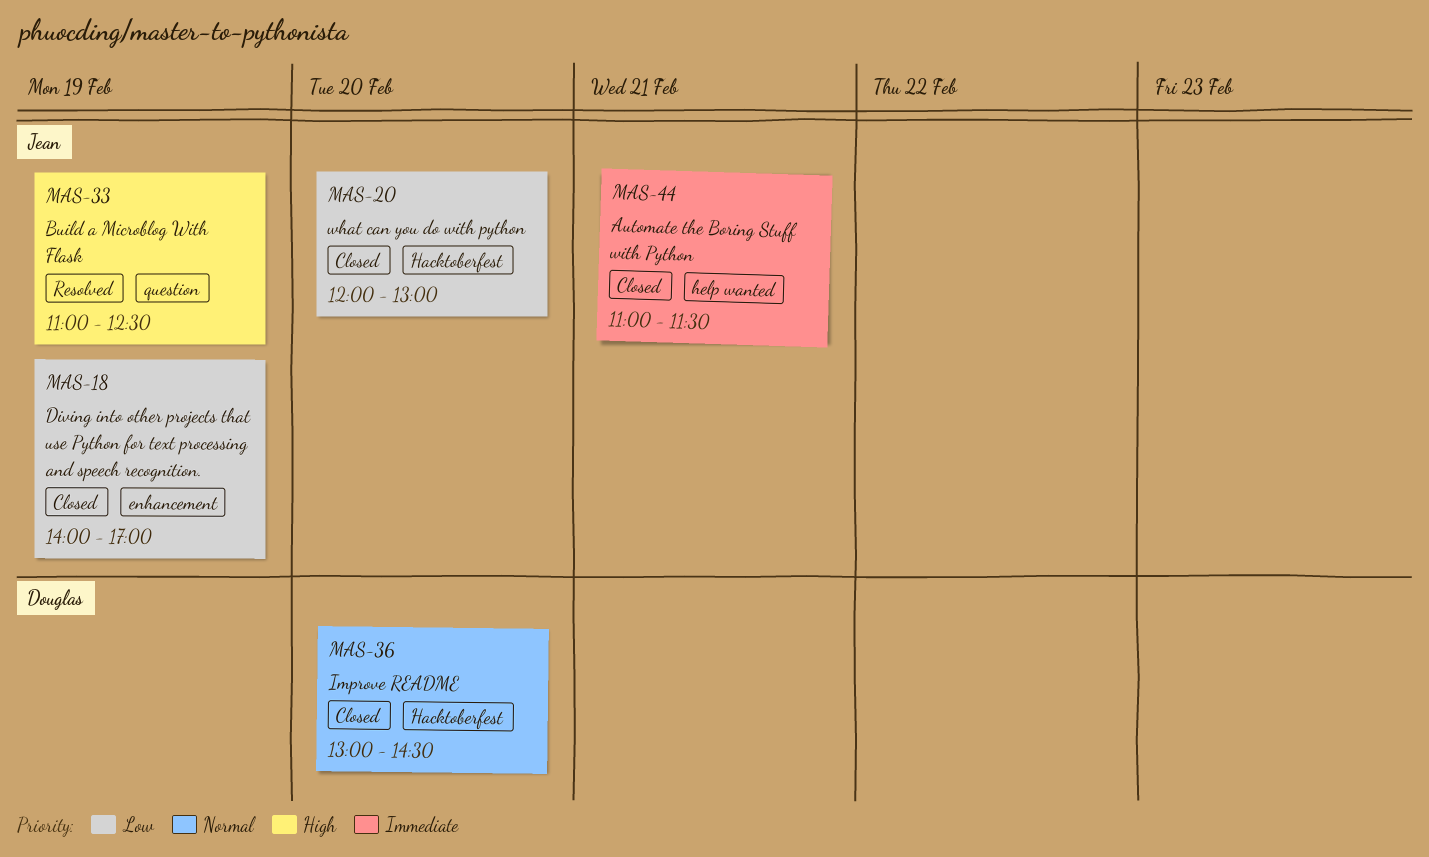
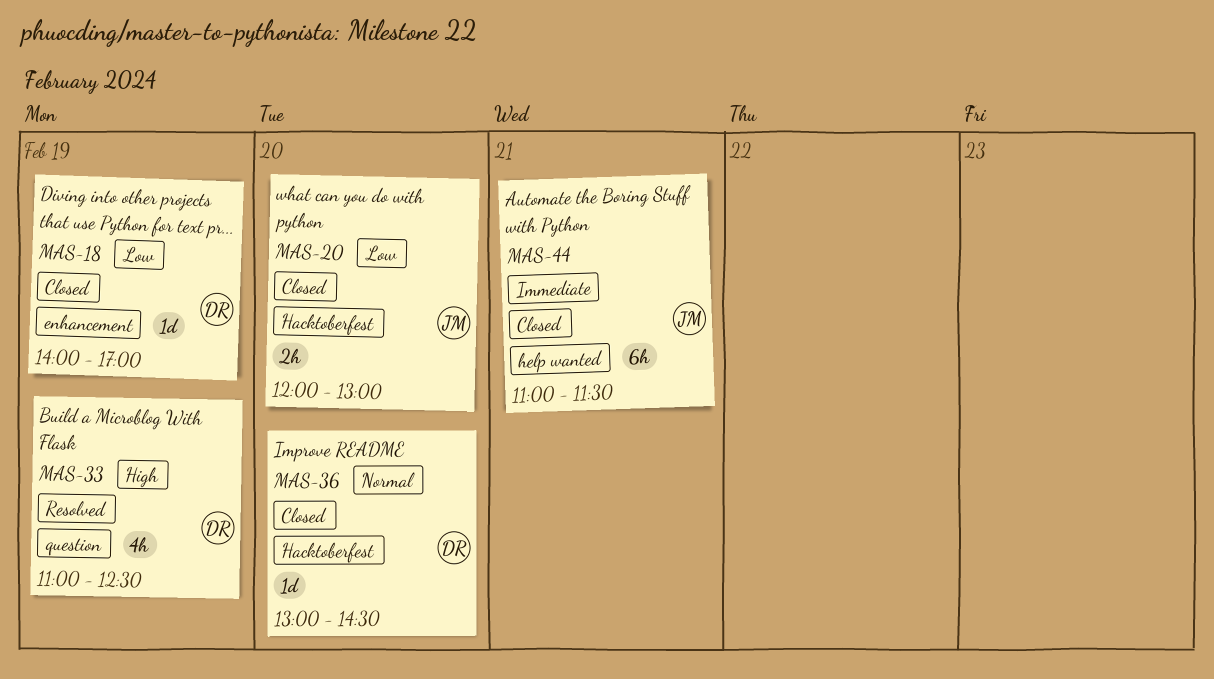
MAS-18, owner: Jean -> Douglas
MAS-33, owner: Jean -> Douglas

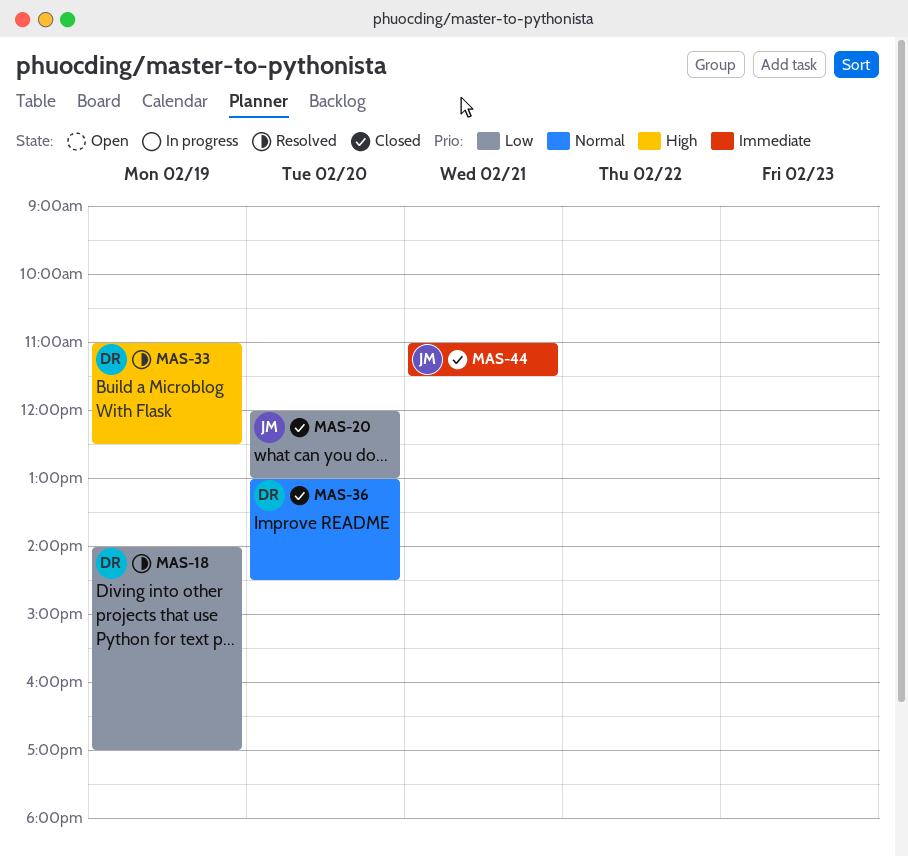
MAS-18, status: Closed -> Resolved

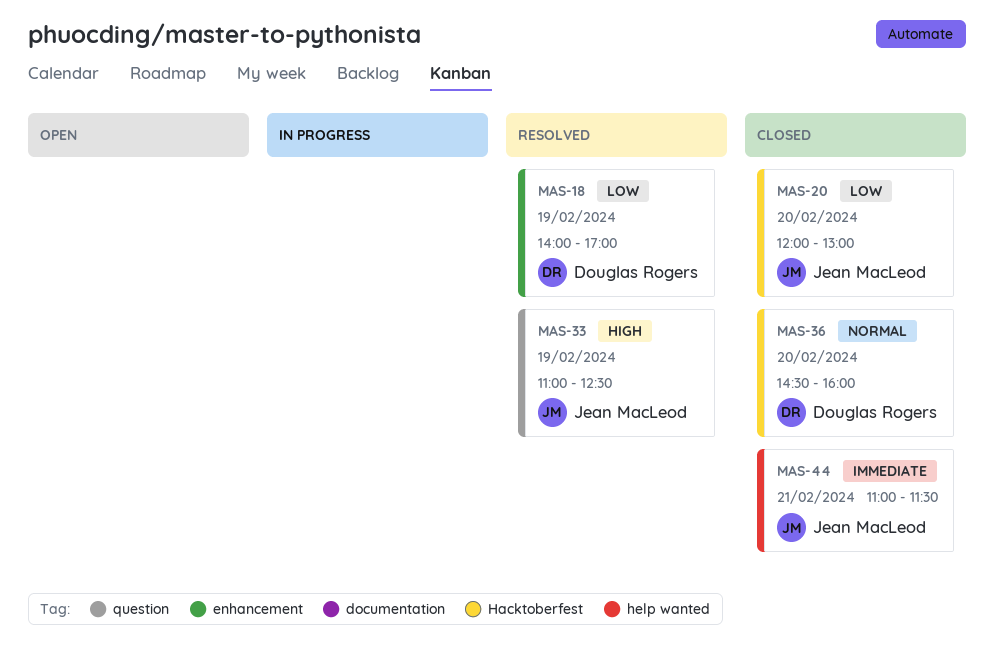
MAS-33, owner: Douglas Rogers -> Jean MacLeod
MAS-36, begins: 13:00 -> 14:30
MAS-36, ends: 14:30 -> 16:00

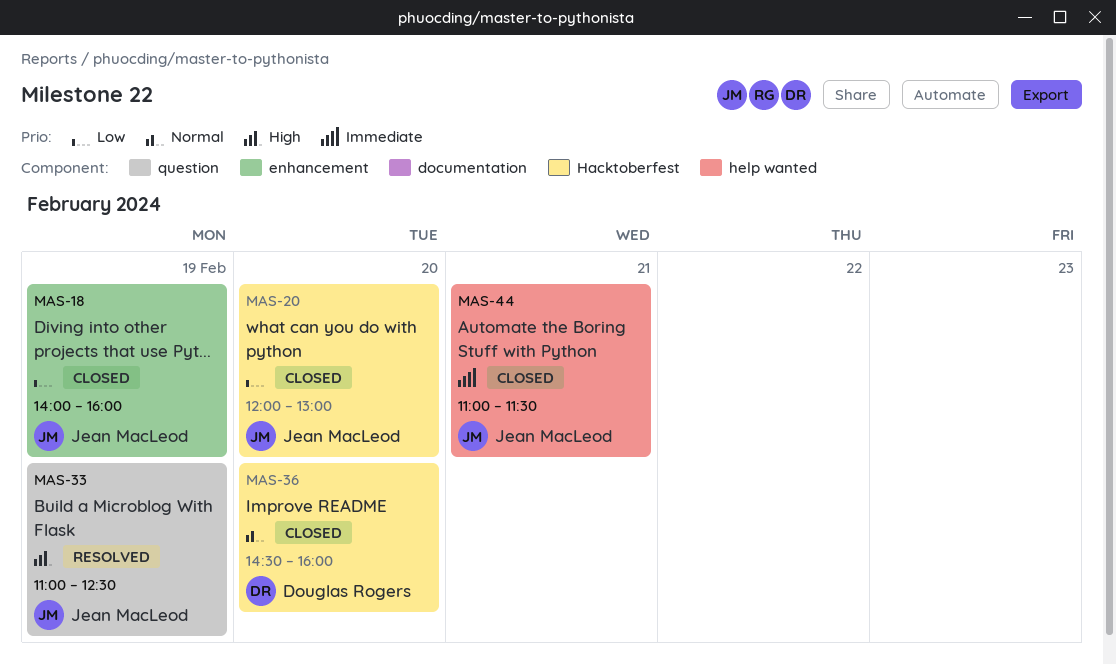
MAS-18, status: Resolved -> Closed
MAS-18, owner: Douglas Rogers -> Jean MacLeod
MAS-18, ends: 17:00 -> 16:00

